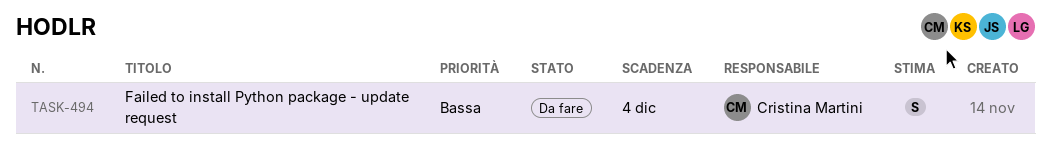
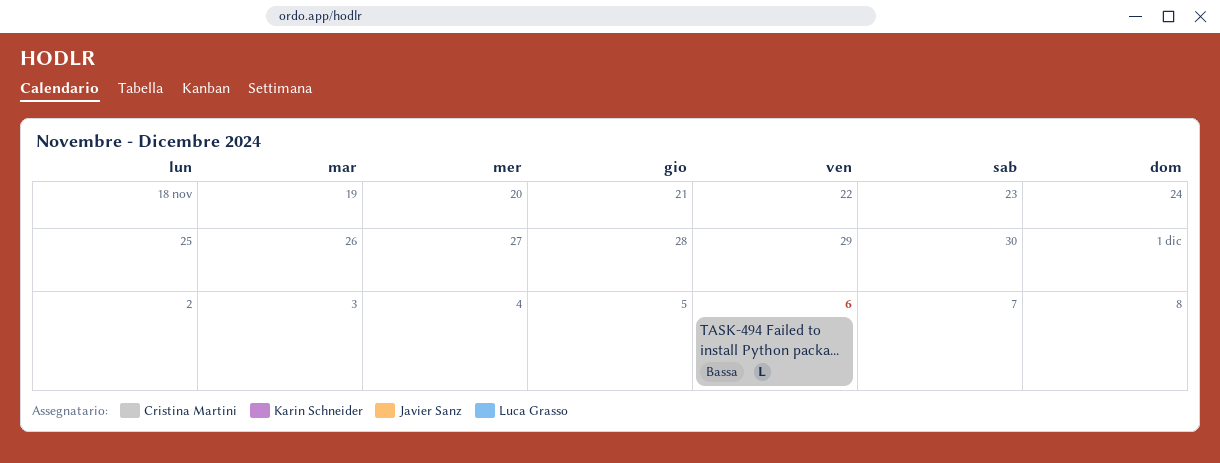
TASK-494, estimate: S -> L
TASK-494, due: Dec 4 -> Dec 6

